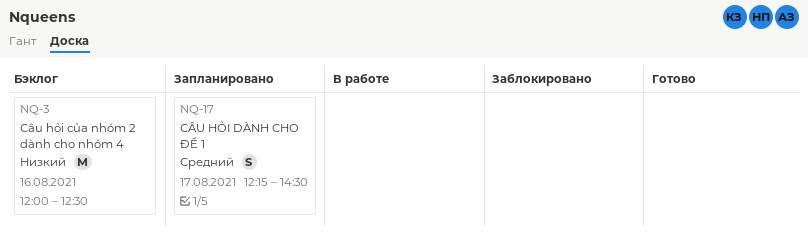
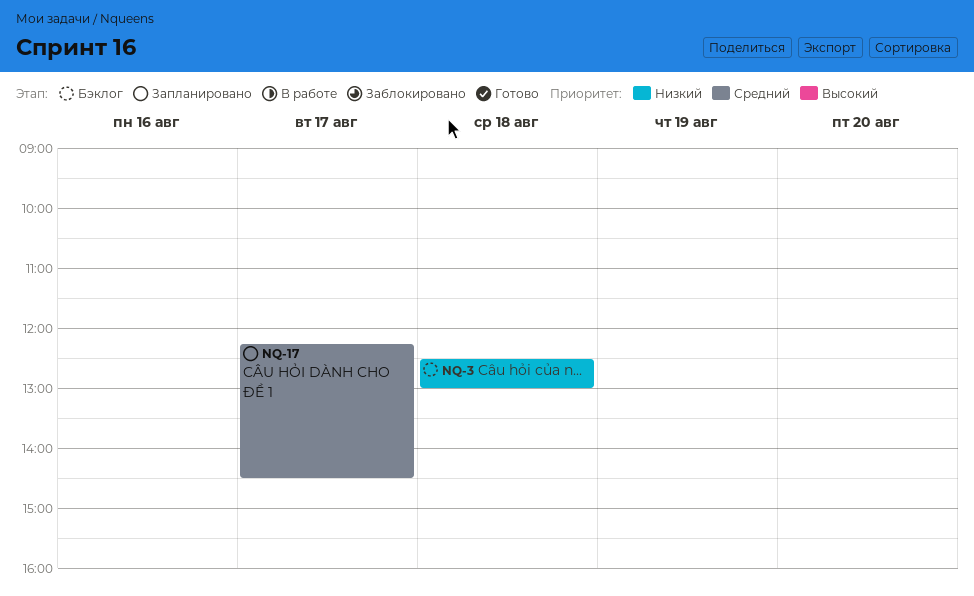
NQ-3, day: Aug 16 -> Aug 18
NQ-3, begins: 12:00 -> 12:30
NQ-3, ends: 12:30 -> 13:00

